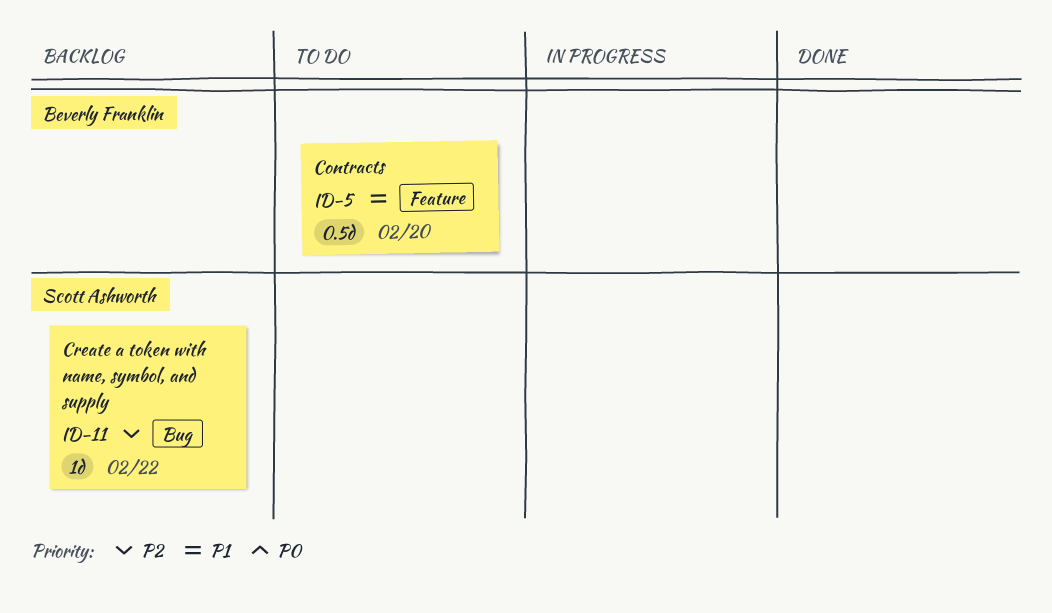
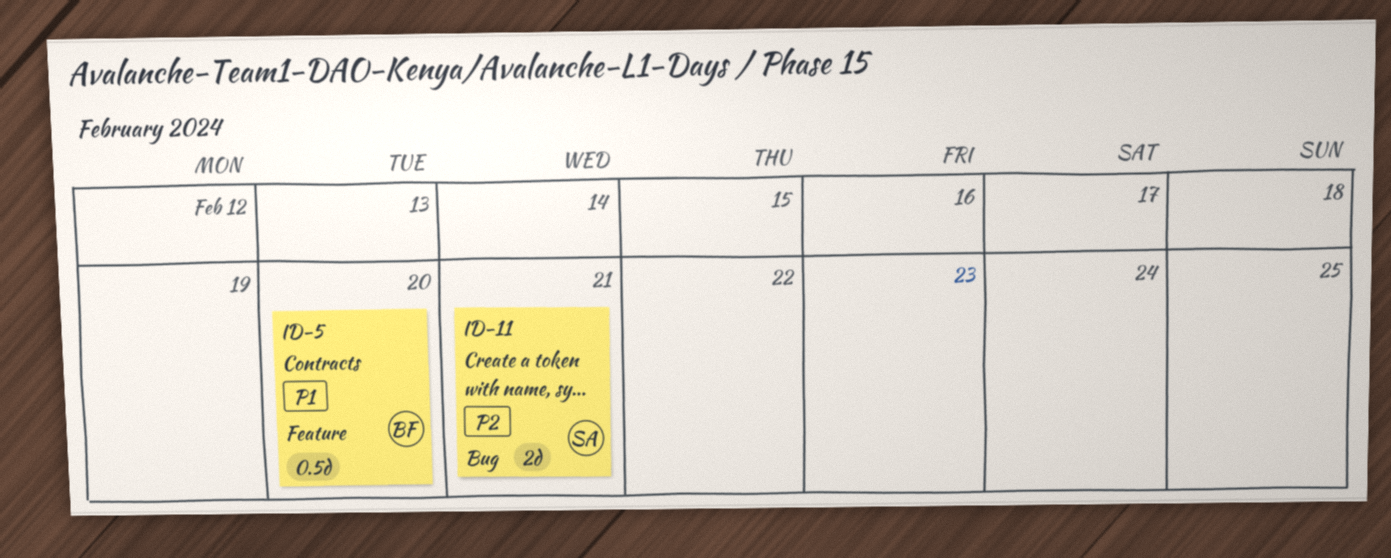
ID-11, estimate: 1d -> 2d
ID-11, due: Feb 22 -> Feb 21

